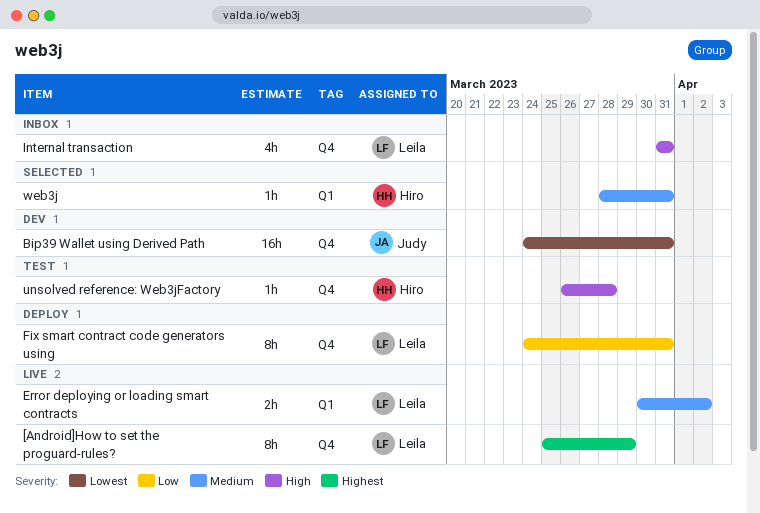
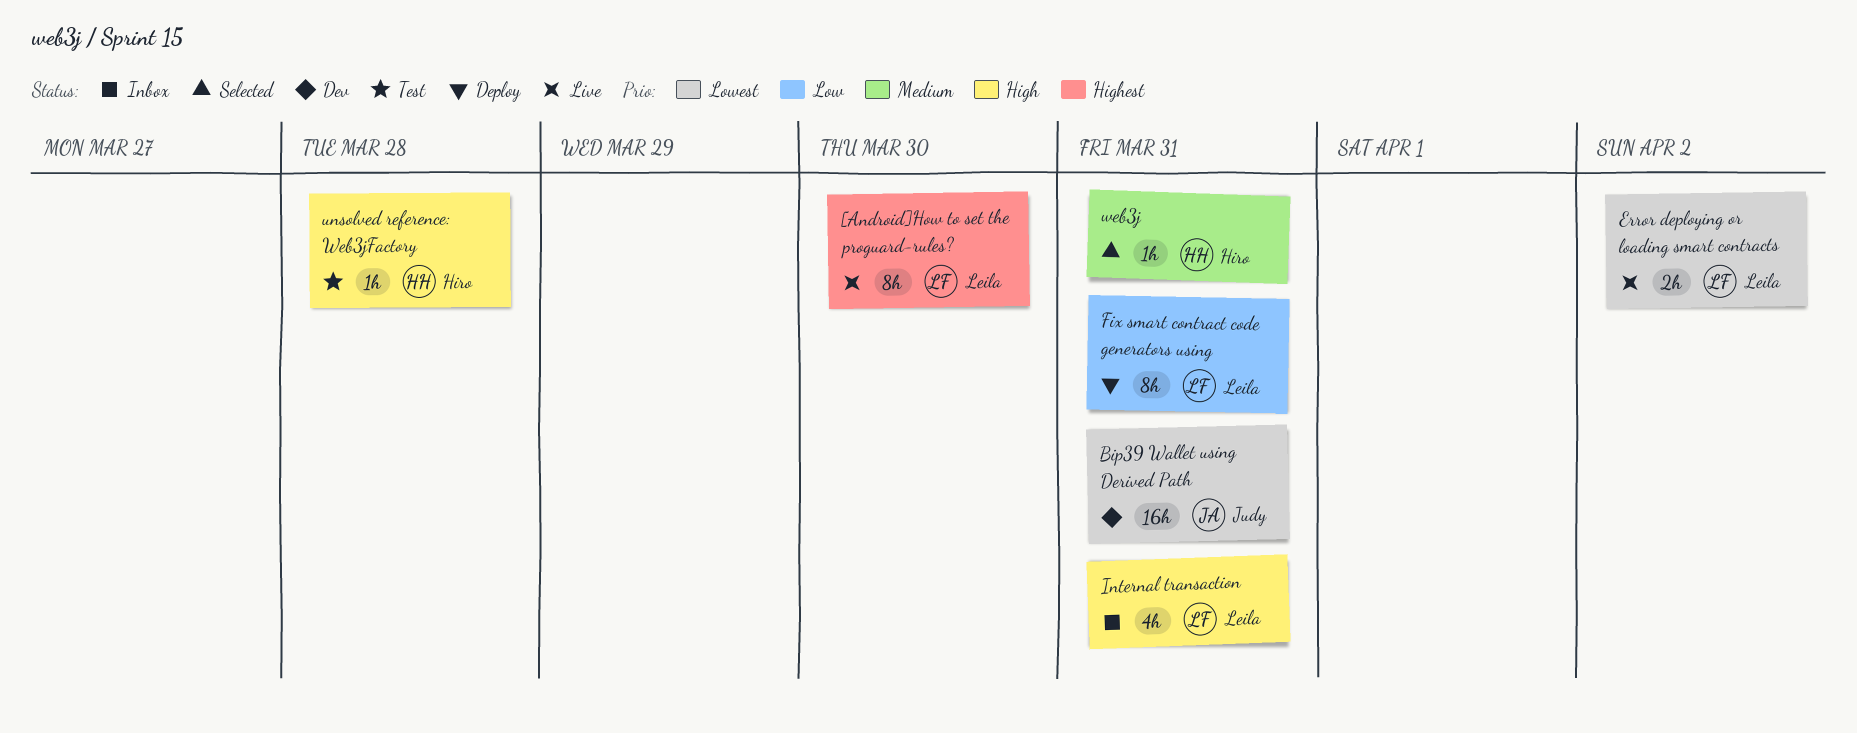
[Android]How to set the proguard-rules?, due: Mar 29 -> Mar 30
Error deploying or loading smart contracts, priority: Medium -> Lowest

